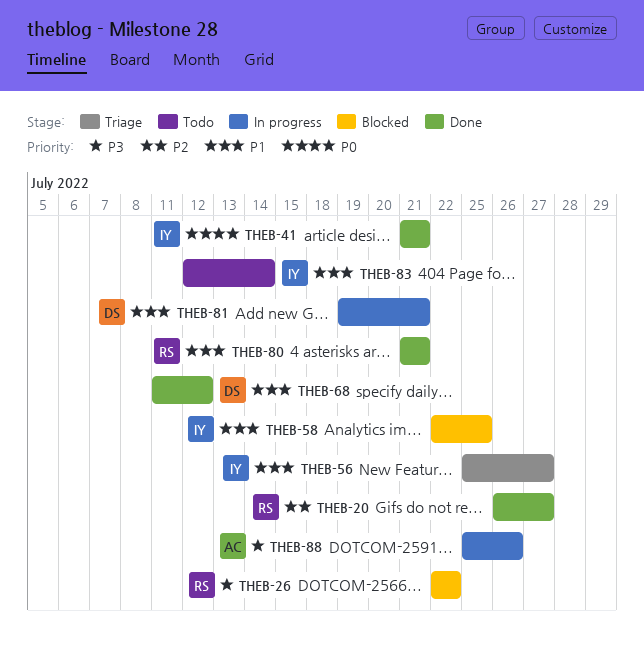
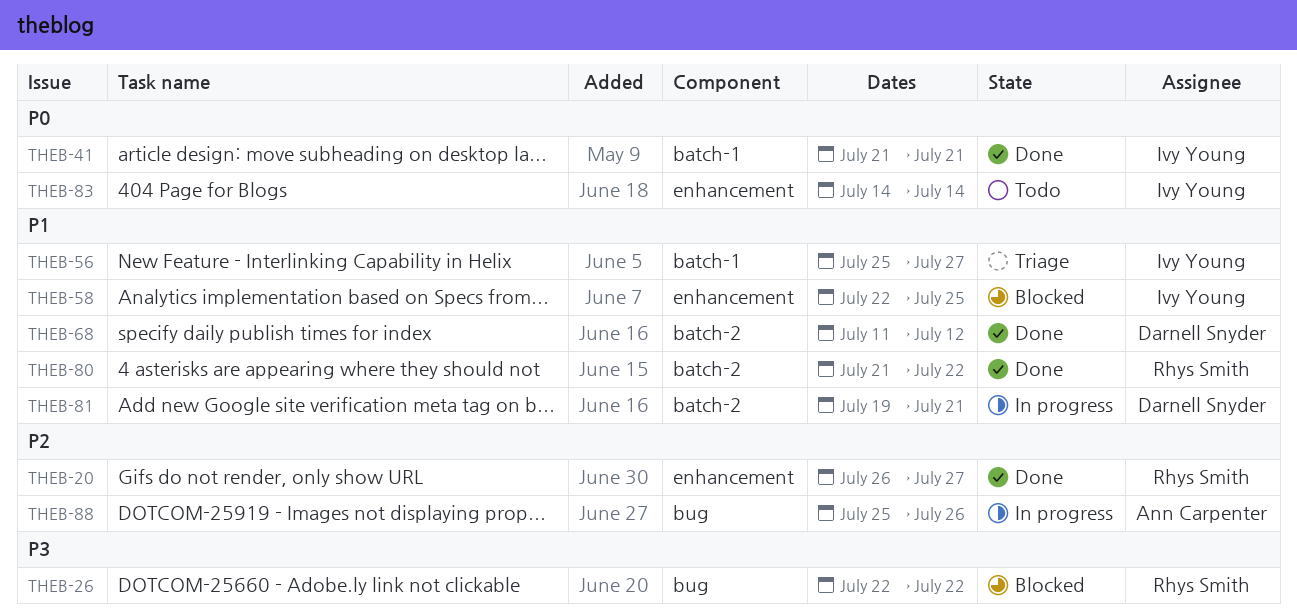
THEB-80, due: Jul 21 -> Jul 22
THEB-83, priority: P1 -> P0
THEB-83, start: Jul 12 -> Jul 14
THEB-88, priority: P3 -> P2

